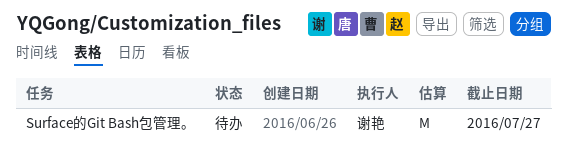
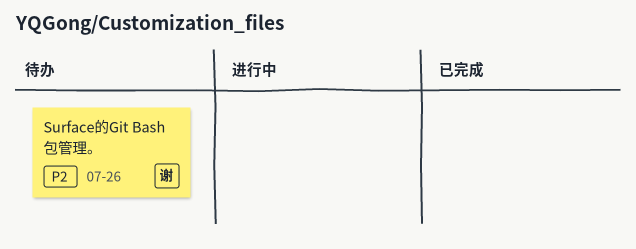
Surface的Git Bash包管理。, due: Jul 27 -> Jul 26

